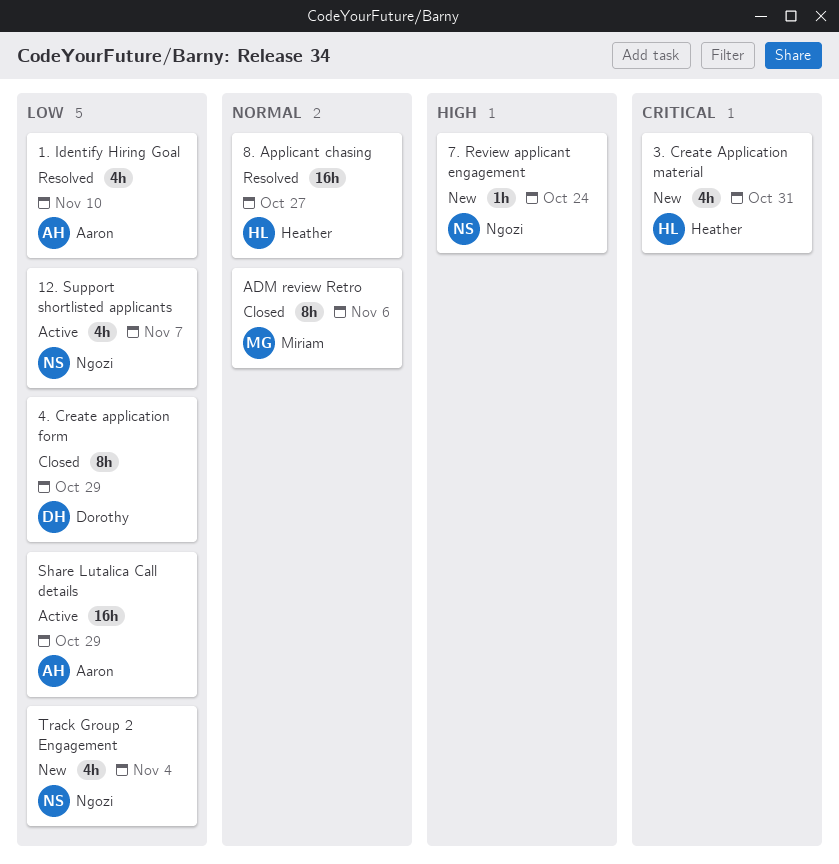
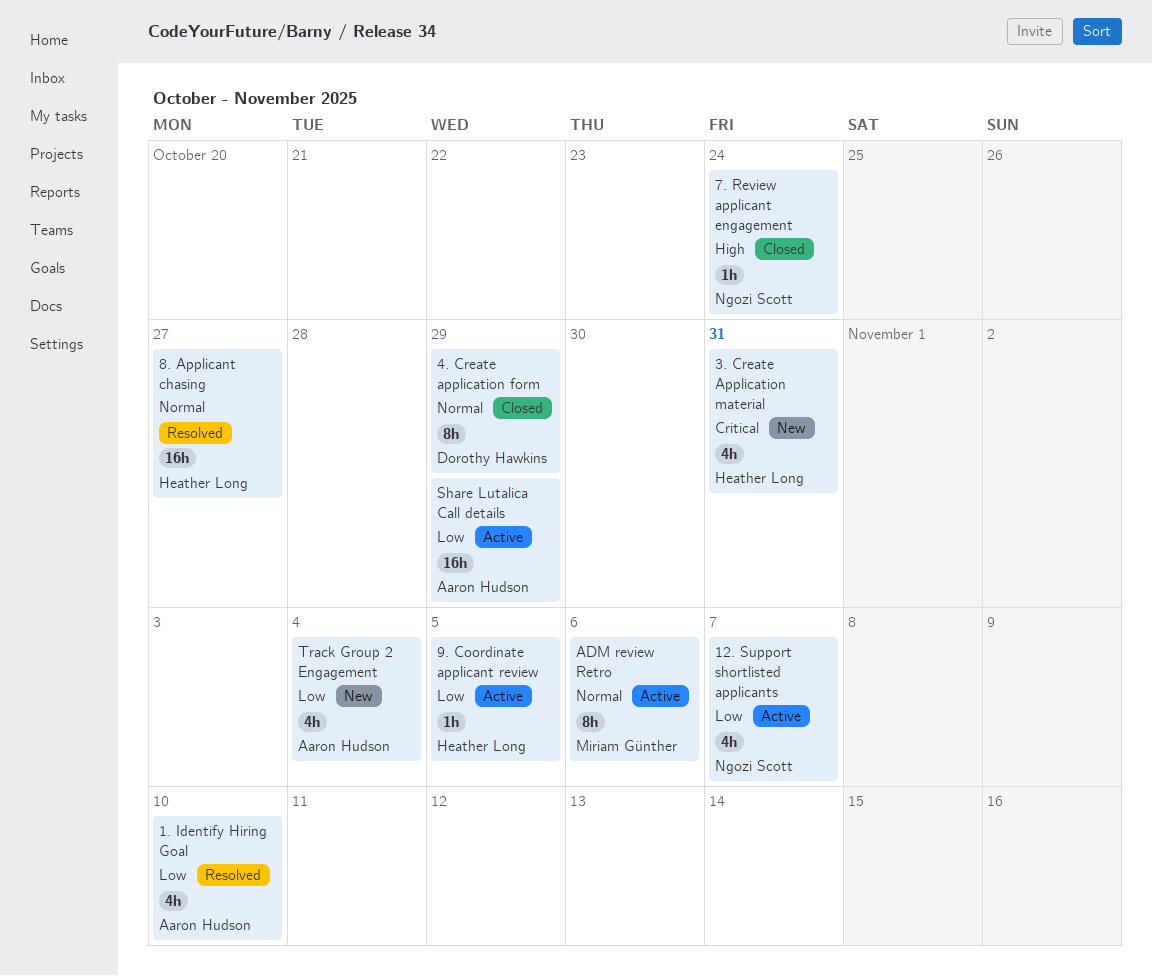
4. Create application form, priority: Low -> Normal
7. Review applicant engagement, status: New -> Closed
9. Coordinate applicant review: none -> present
ADM review Retro, status: Closed -> Active
Track Group 2 Engagement, owner: Ngozi Scott -> Aaron Hudson

